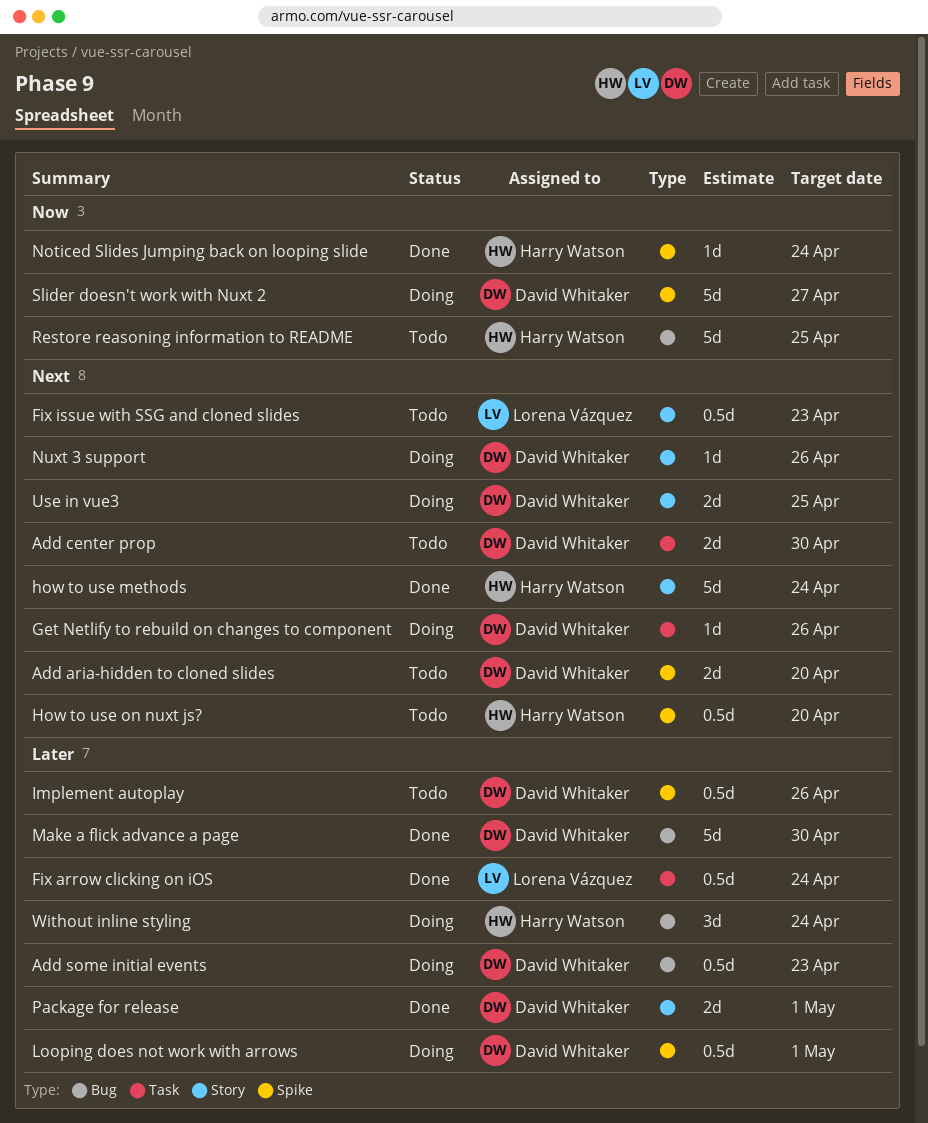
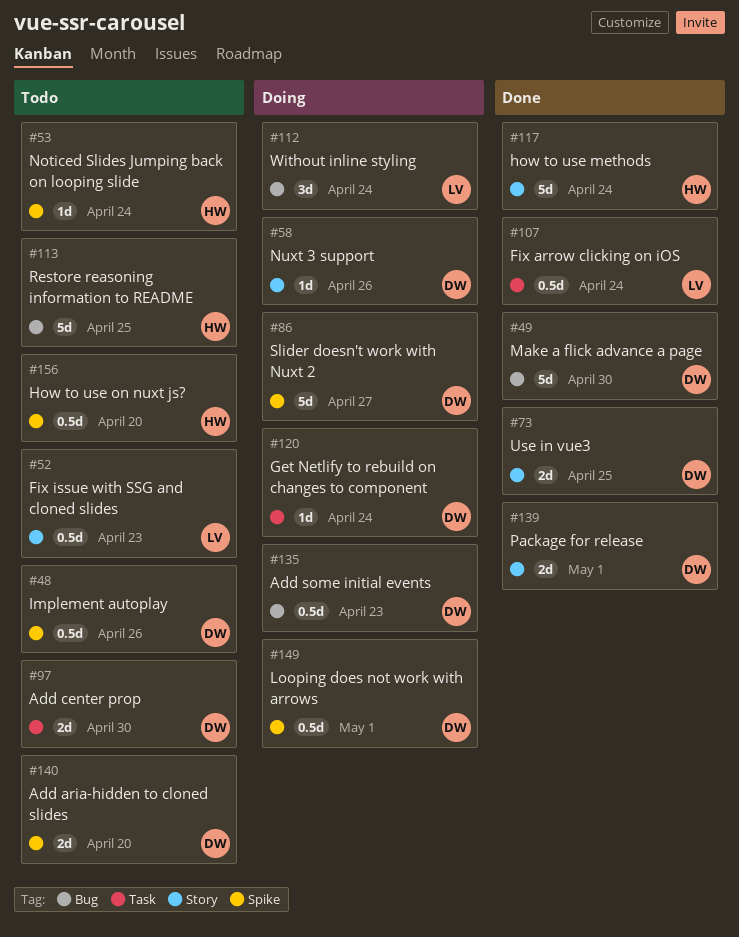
Get Netlify to rebuild on changes to component, due: Apr 26 -> Apr 24
Noticed Slides Jumping back on looping slide, status: Done -> Todo
Use in vue3, status: Doing -> Done
Without inline styling, owner: Harry Watson -> Lorena Vázquez

